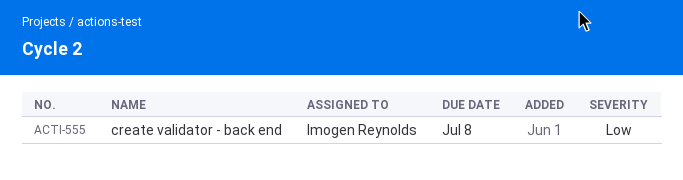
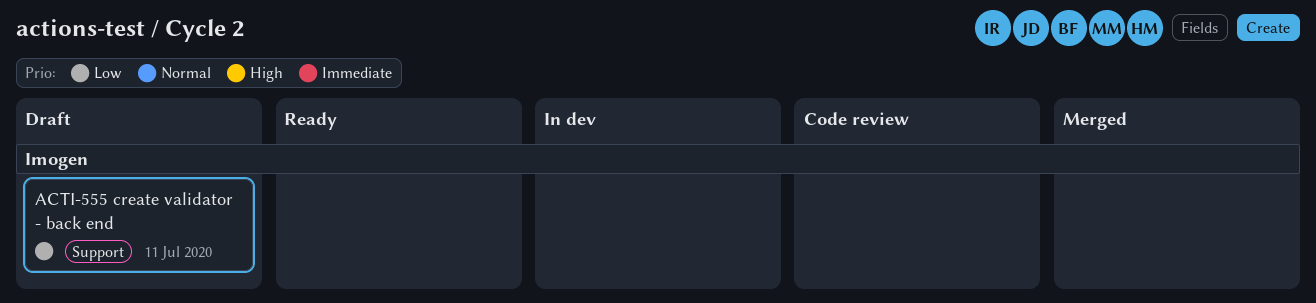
ACTI-555, due: Jul 8 -> Jul 11

